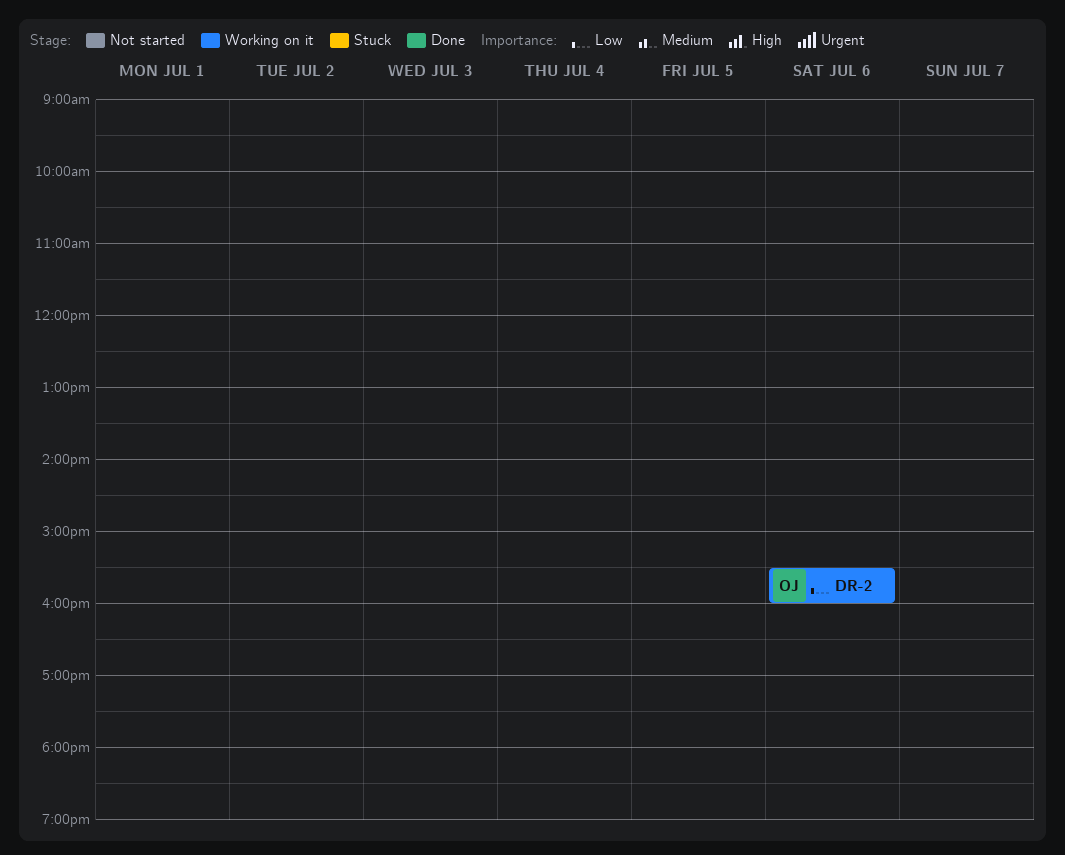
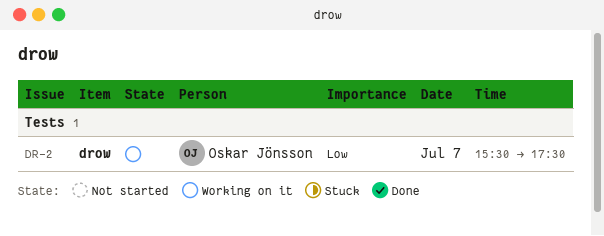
DR-2, day: Jul 6 -> Jul 7
DR-2, ends: 16:00 -> 17:30

